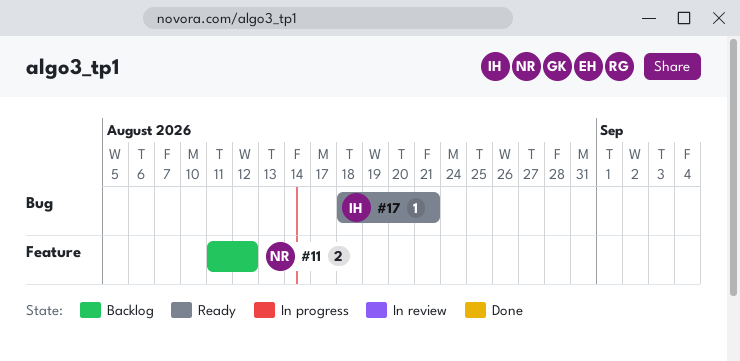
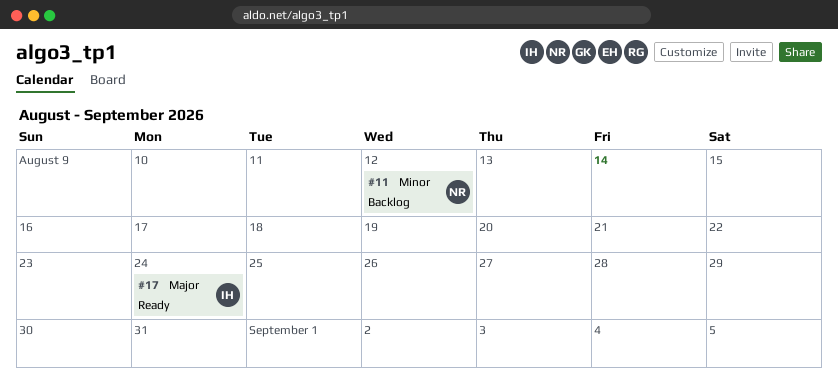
#17, due: Aug 21 -> Aug 24

